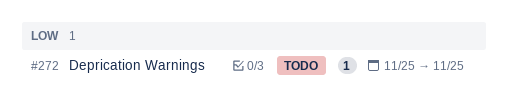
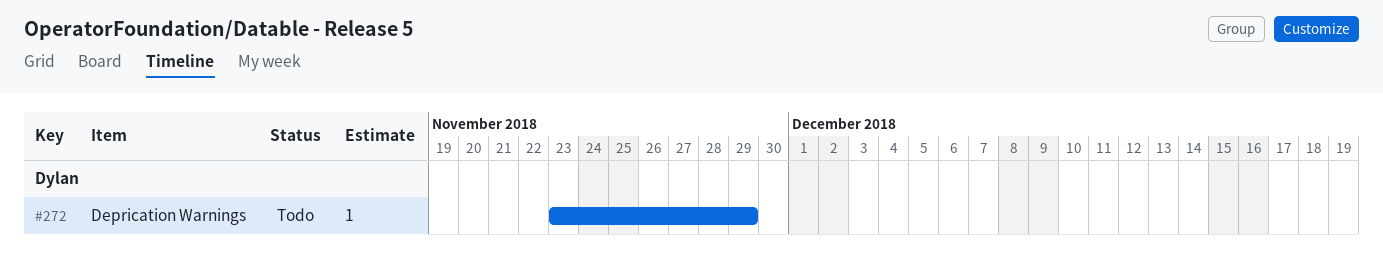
#272, start: Nov 25 -> Nov 23
#272, due: Nov 25 -> Nov 29

